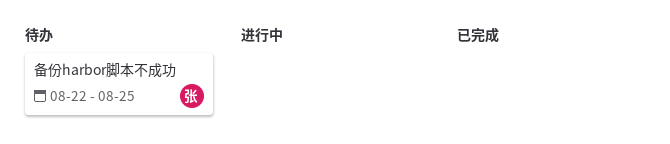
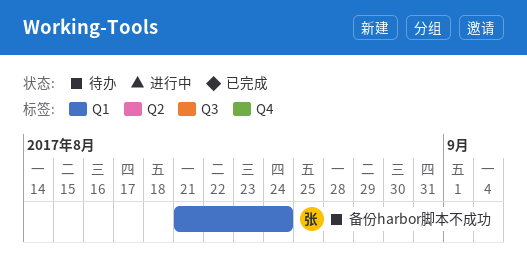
备份harbor脚本不成功, start: Aug 22 -> Aug 21
备份harbor脚本不成功, due: Aug 25 -> Aug 24

